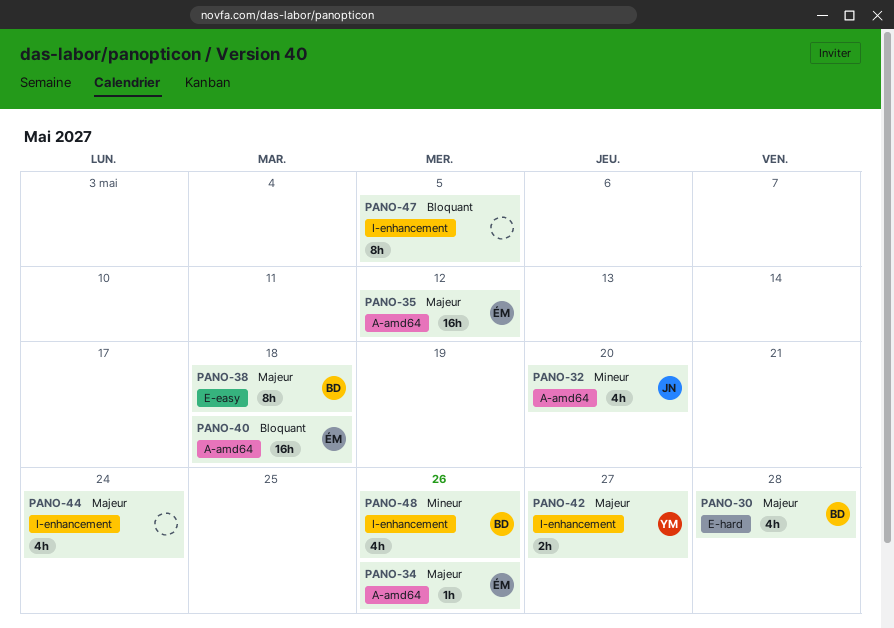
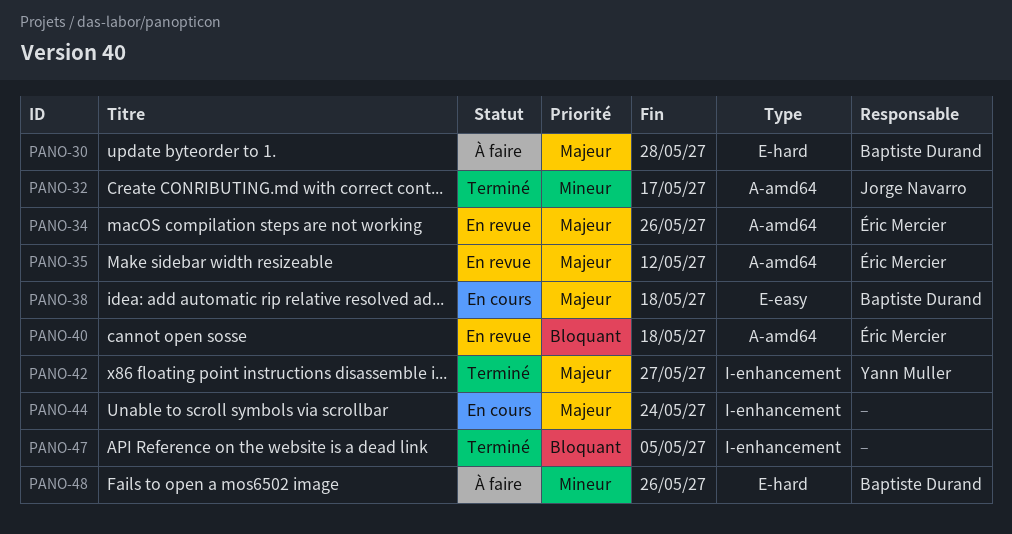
PANO-32, due: May 20 -> May 17
PANO-48, label: I-enhancement -> E-hard

